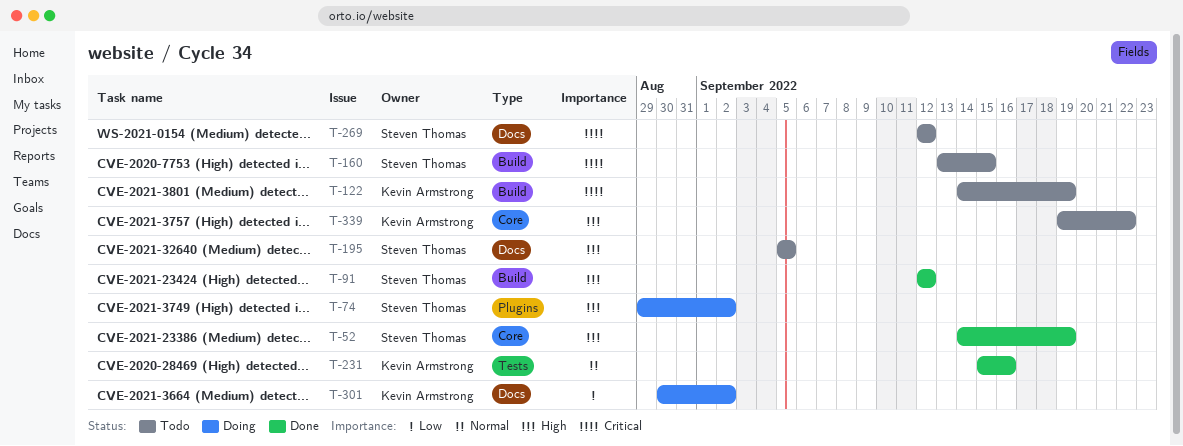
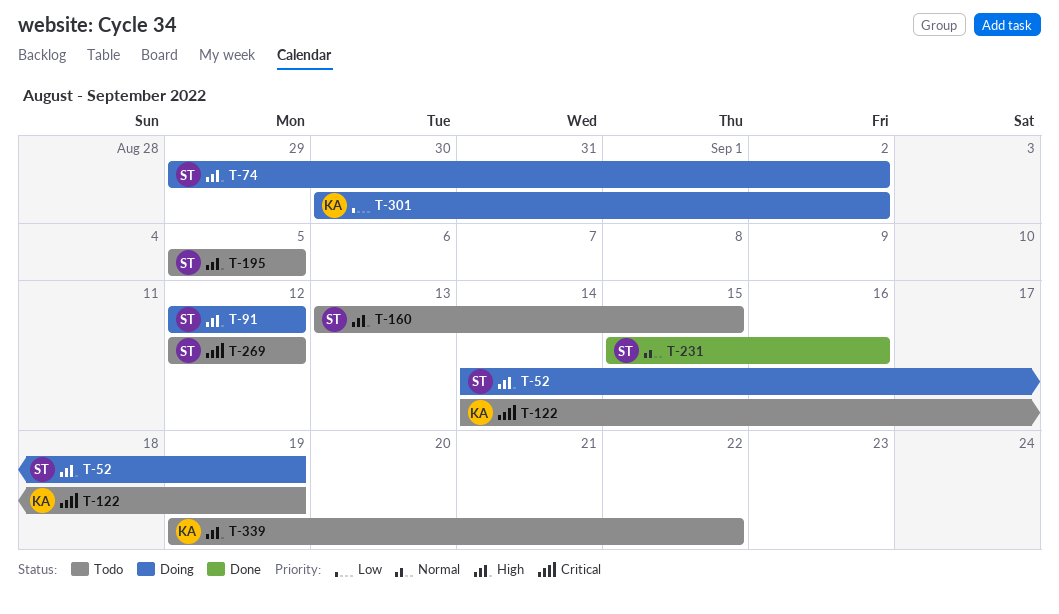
T-52, status: Done -> Doing
T-91, status: Done -> Doing
T-160, priority: Critical -> High
T-231, owner: Kevin Armstrong -> Steven Thomas

